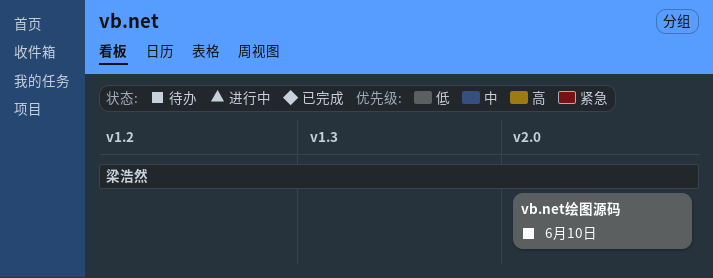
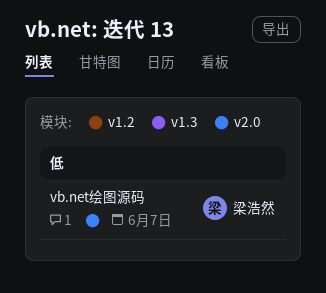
vb.net绘图源码, due: Jun 10 -> Jun 7

